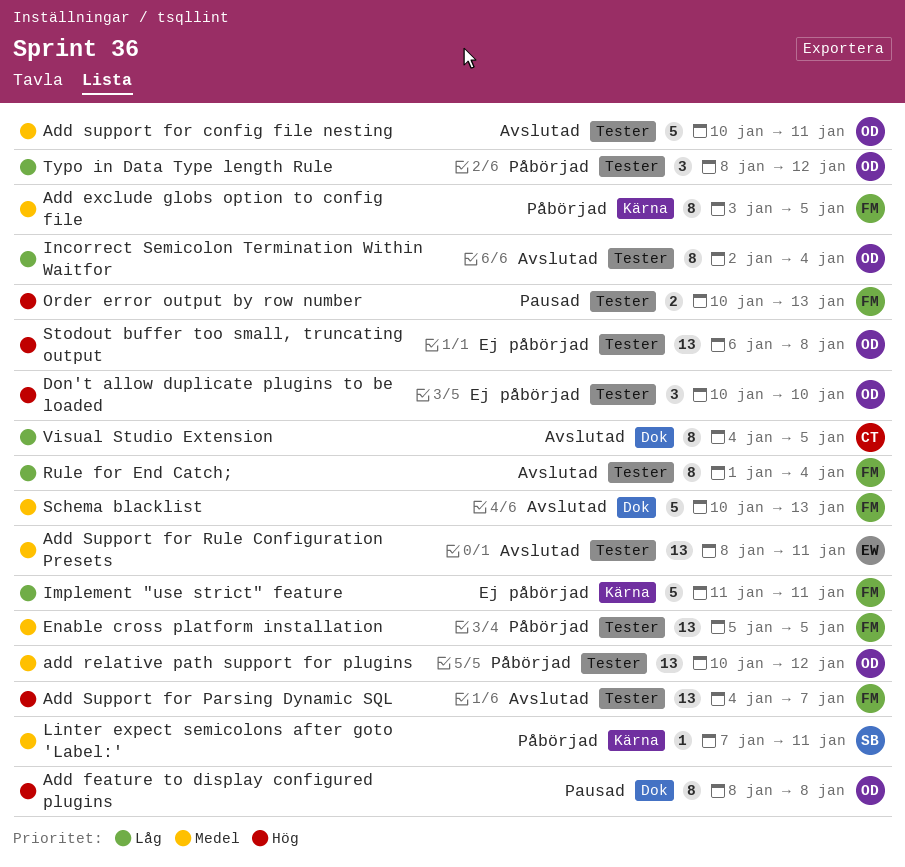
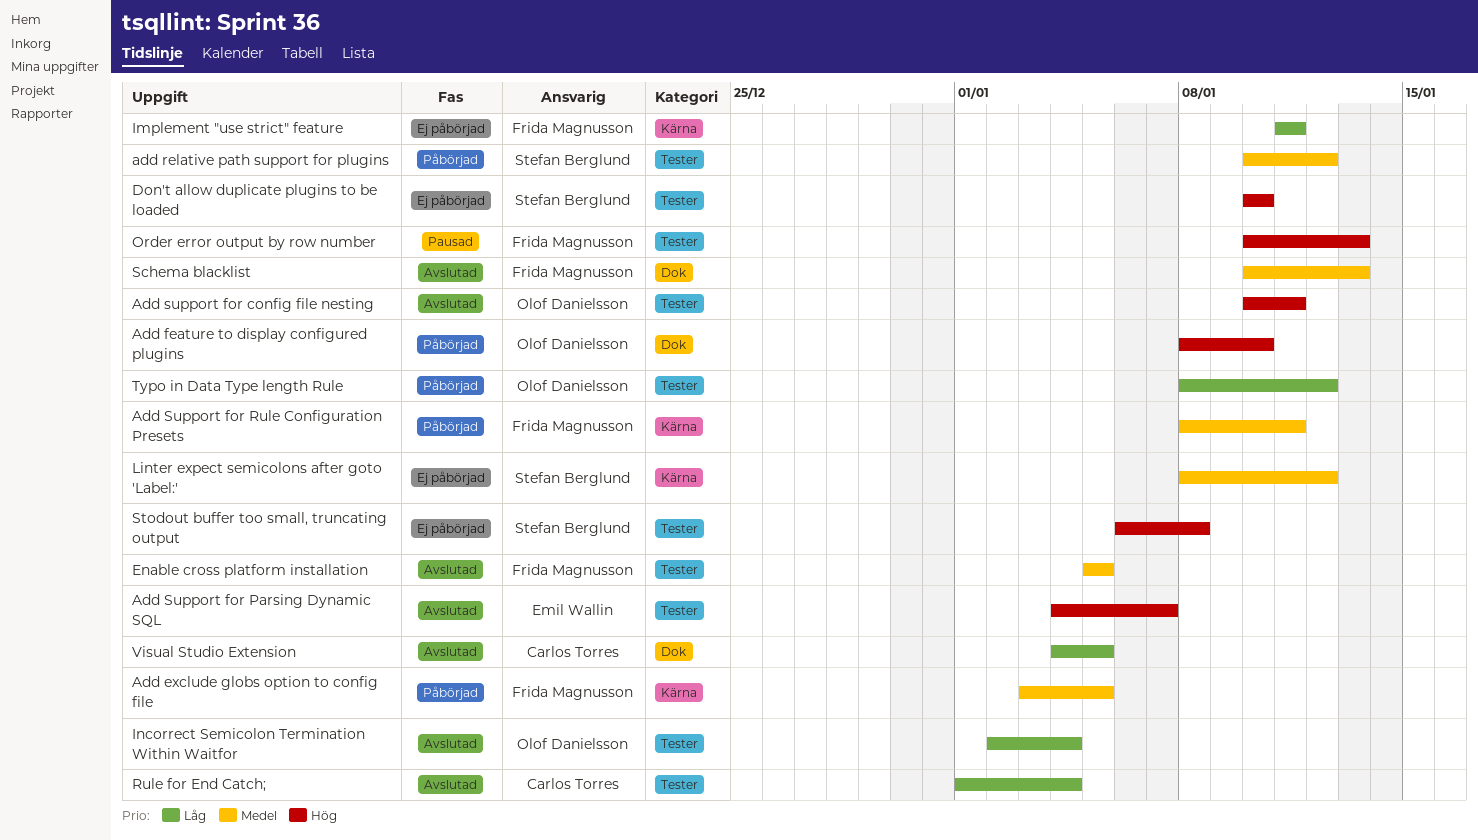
Add feature to display configured plugins, status: Pausad -> Påbörjad
Add feature to display configured plugins, due: Jan 8 -> Jan 10
add relative path support for plugins, owner: Olof Danielsson -> Stefan Berglund
Add support for config file nesting, priority: Medel -> Hög
Add Support for Parsing Dynamic SQL, owner: Frida Magnusson -> Emil Wallin
Add Support for Rule Configuration Presets, status: Avslutad -> Påbörjad
Add Support for Rule Configuration Presets, owner: Emil Wallin -> Frida Magnusson
Add Support for Rule Configuration Presets, label: Tester -> Kärna
Don't allow duplicate plugins to be loaded, owner: Olof Danielsson -> Stefan Berglund
Enable cross platform installation, status: Påbörjad -> Avslutad
Linter expect semicolons after goto 'Label:', status: Påbörjad -> Ej påbörjad
Linter expect semicolons after goto 'Label:', start: Jan 7 -> Jan 8
Linter expect semicolons after goto 'Label:', due: Jan 11 -> Jan 12
Rule for End Catch;, owner: Frida Magnusson -> Carlos Torres
Stodout buffer too small, truncating output, owner: Olof Danielsson -> Stefan Berglund

